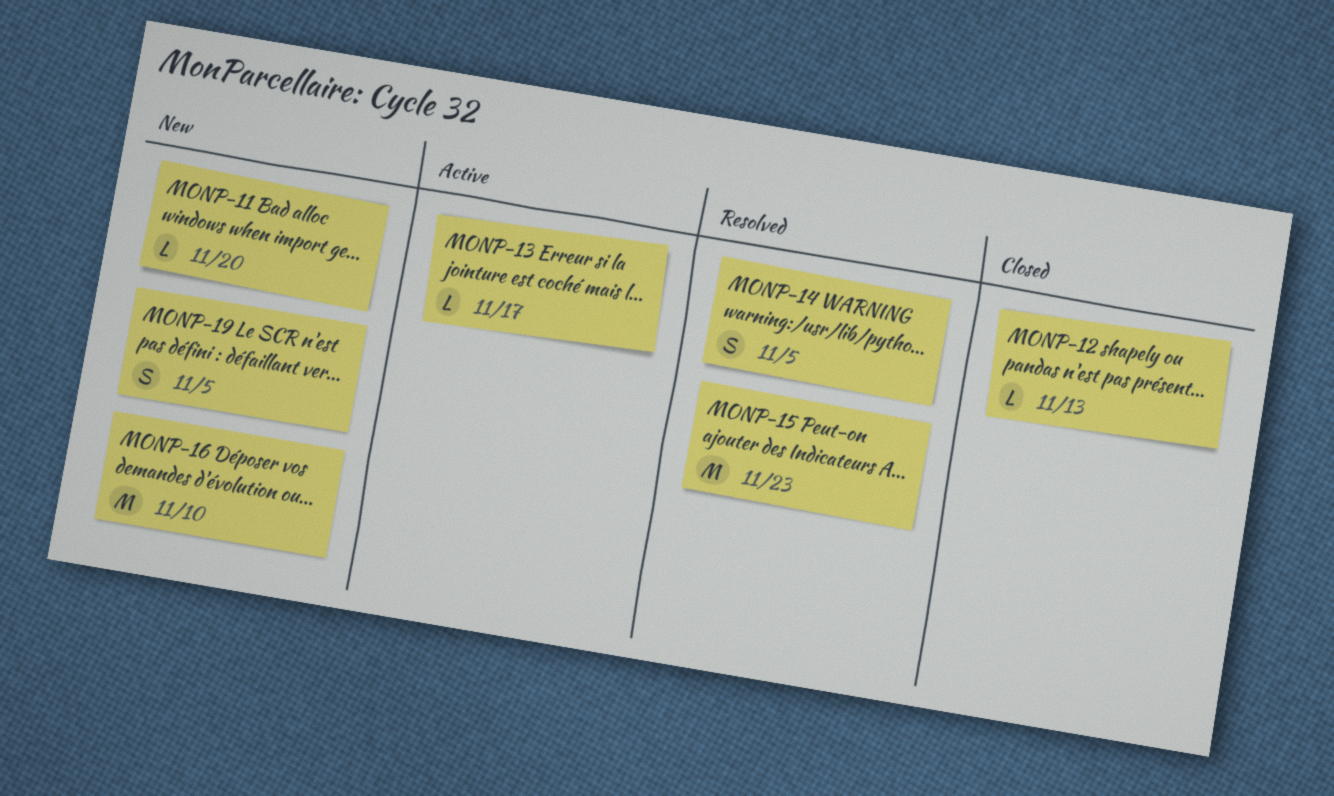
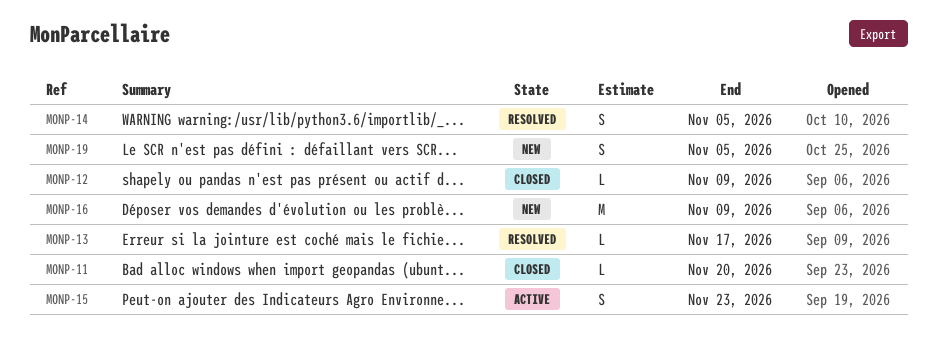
MONP-11, status: New -> Closed
MONP-12, due: Nov 13 -> Nov 9
MONP-13, status: Active -> Resolved
MONP-15, status: Resolved -> Active
MONP-15, estimate: M -> S
MONP-16, due: Nov 10 -> Nov 9

